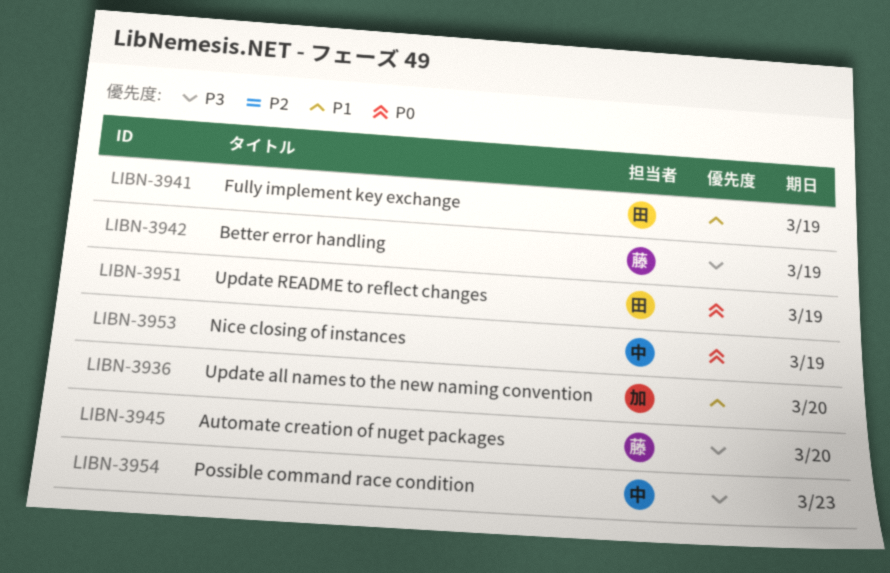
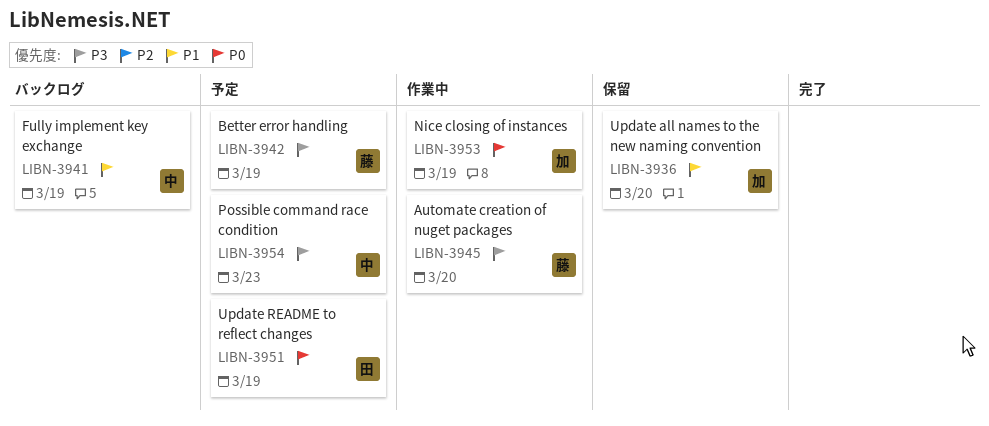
LIBN-3941, owner: 田 -> 中
LIBN-3953, owner: 中 -> 加

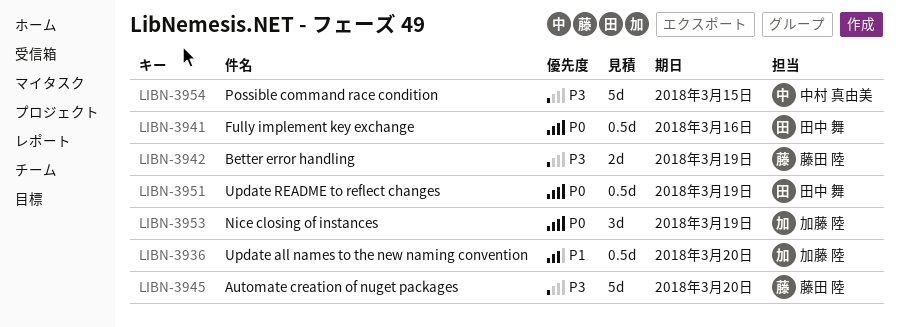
LIBN-3941, owner: 中村 真由美 -> 田中 舞
LIBN-3941, priority: P1 -> P0
LIBN-3941, due: Mar 19 -> Mar 16
LIBN-3954, due: Mar 23 -> Mar 15

